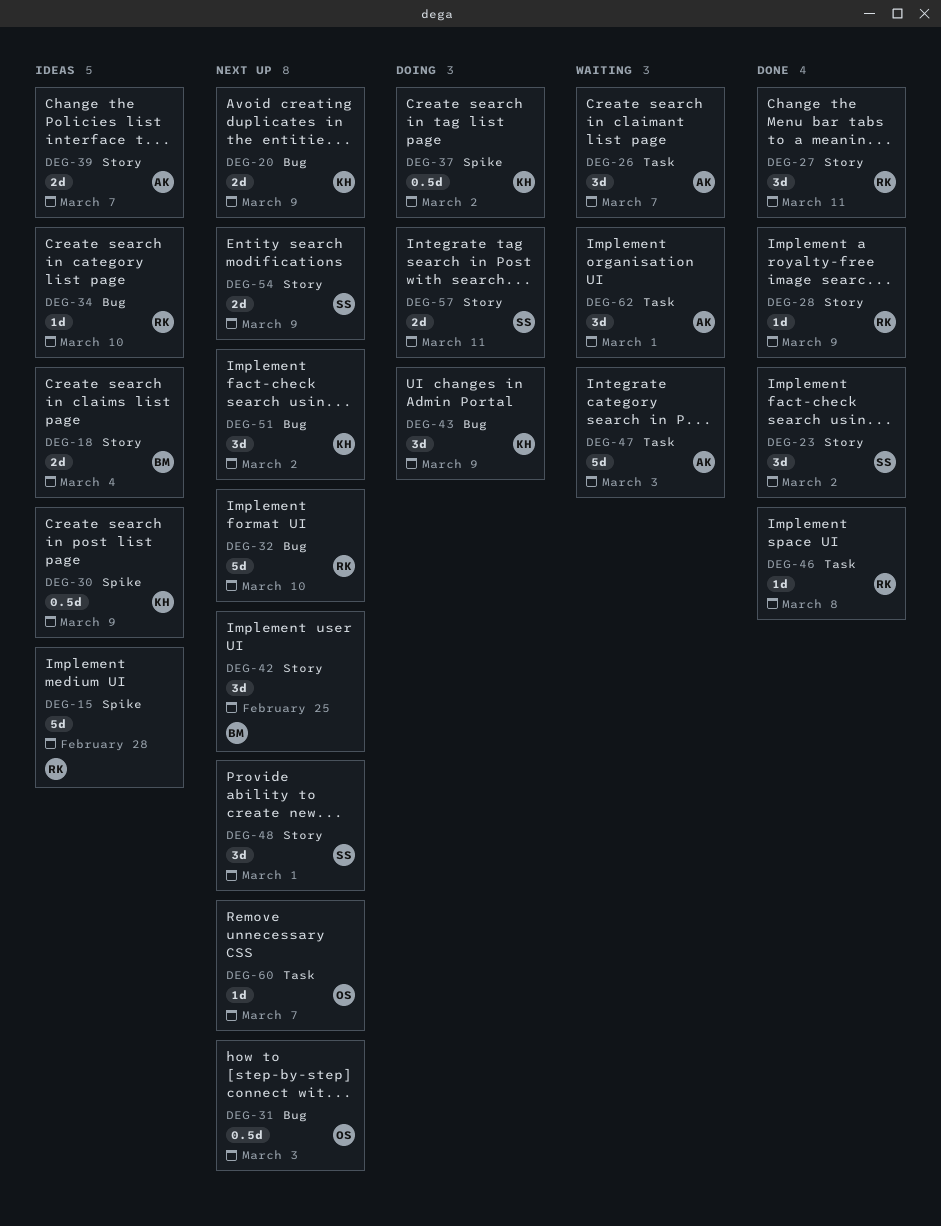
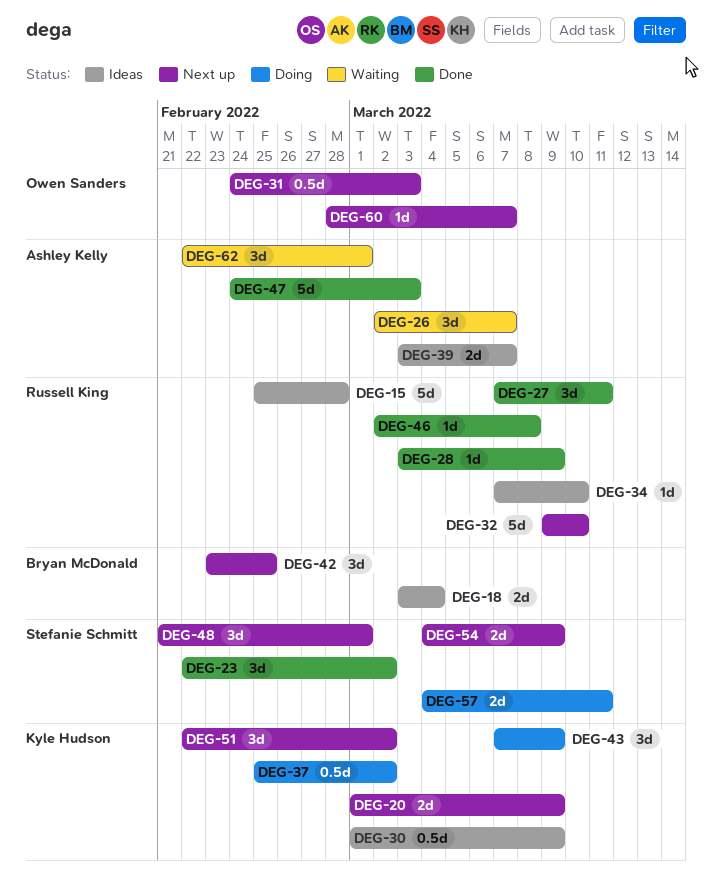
DEG-47, status: Waiting -> Done

